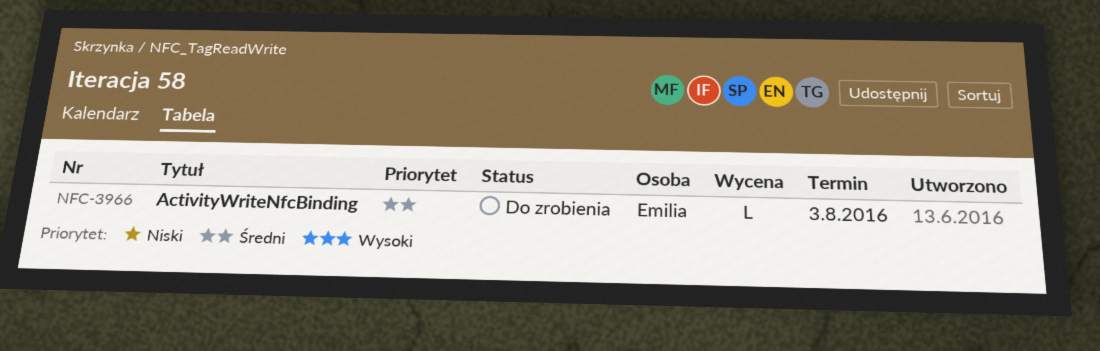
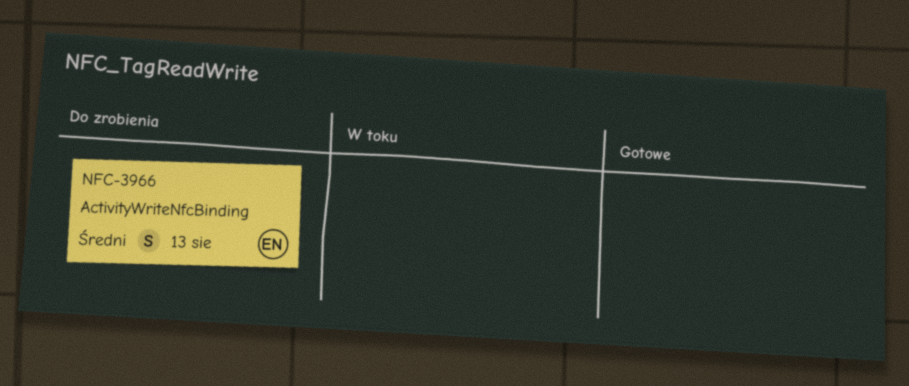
NFC-3966, estimate: L -> S
NFC-3966, due: Aug 3 -> Aug 13

